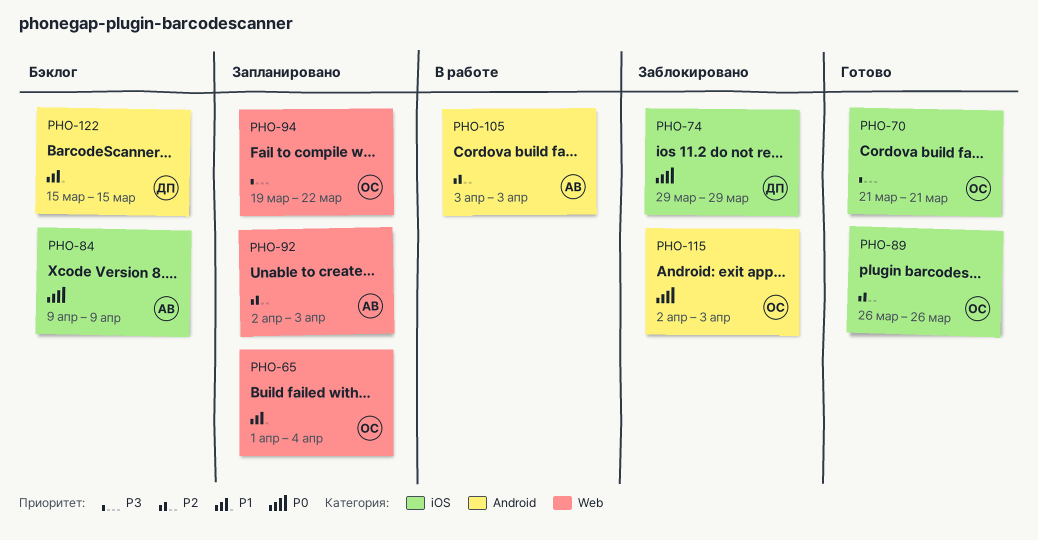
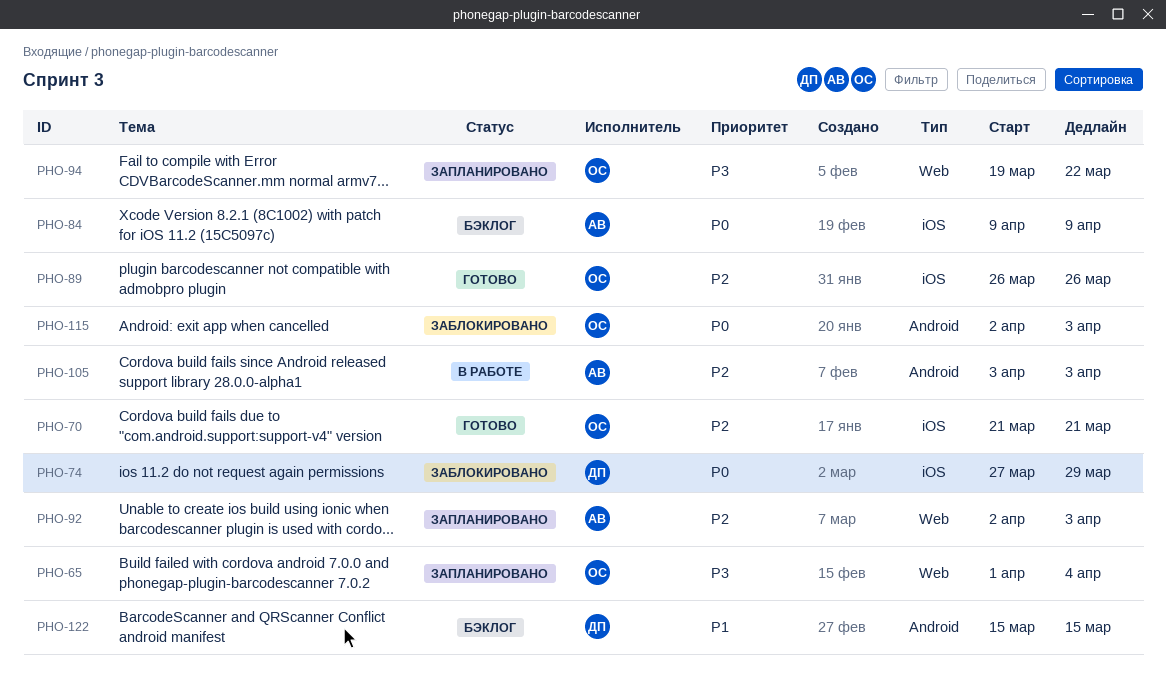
PHO-65, priority: P1 -> P3
PHO-70, priority: P3 -> P2
PHO-74, start: Mar 29 -> Mar 27

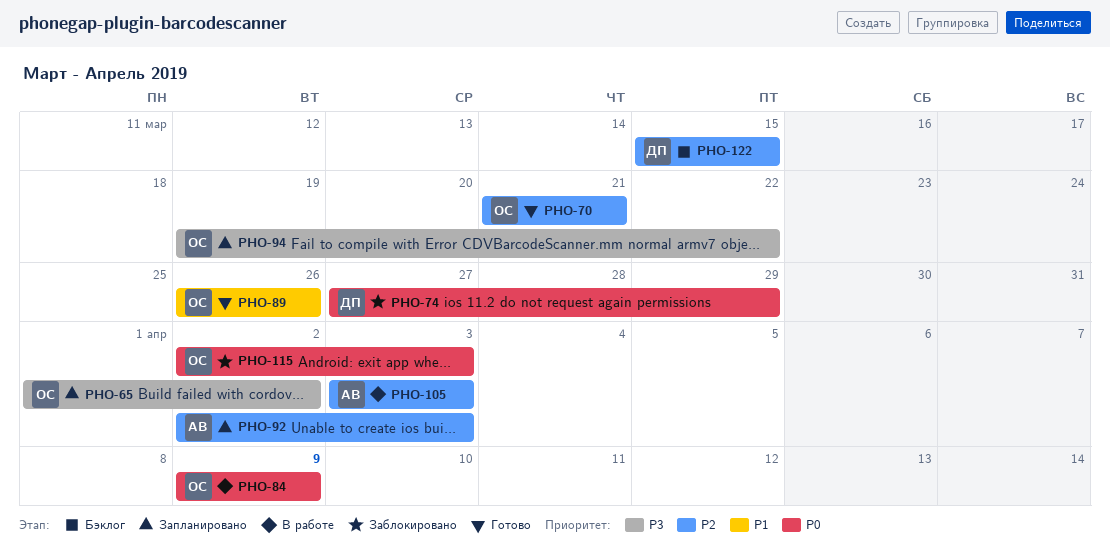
PHO-65, due: Apr 4 -> Apr 2
PHO-84, status: Бэклог -> В работе
PHO-84, owner: АВ -> ОС
PHO-89, priority: P2 -> P1
PHO-122, priority: P1 -> P2

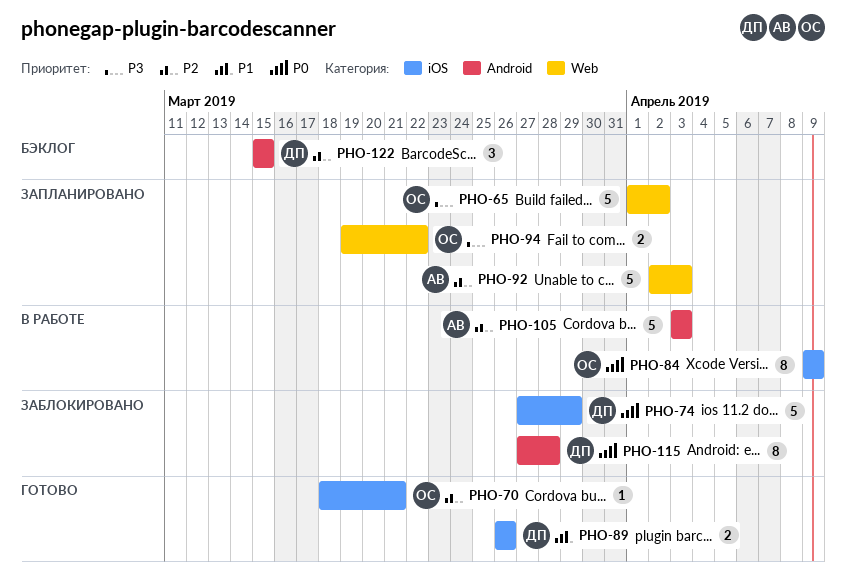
PHO-70, start: Mar 21 -> Mar 18
PHO-89, owner: ОС -> ДП
PHO-115, owner: ОС -> ДП
PHO-115, start: Apr 2 -> Mar 27
PHO-115, due: Apr 3 -> Mar 28

